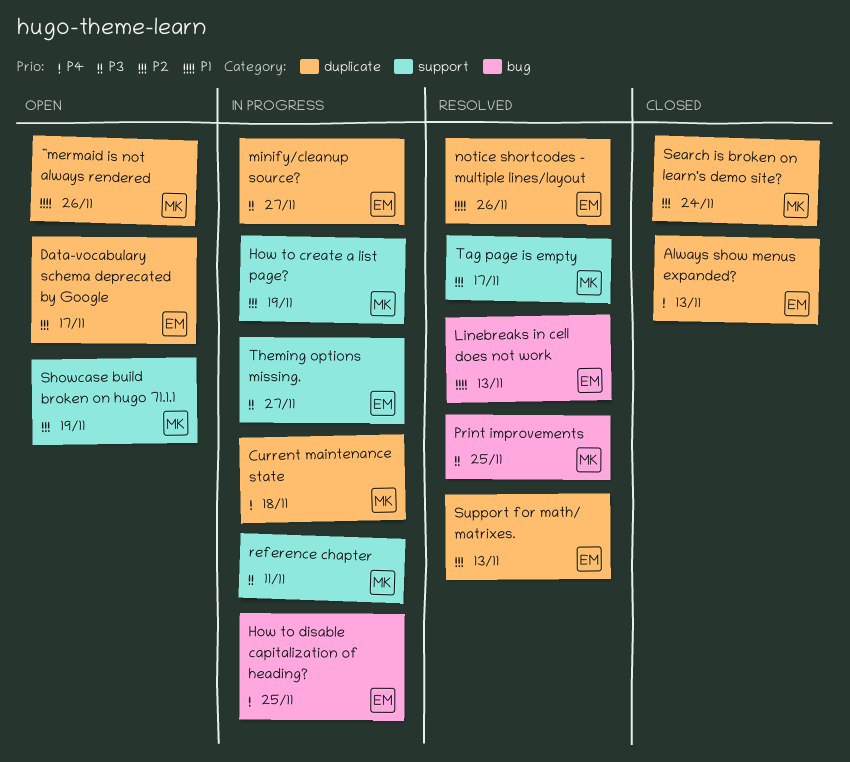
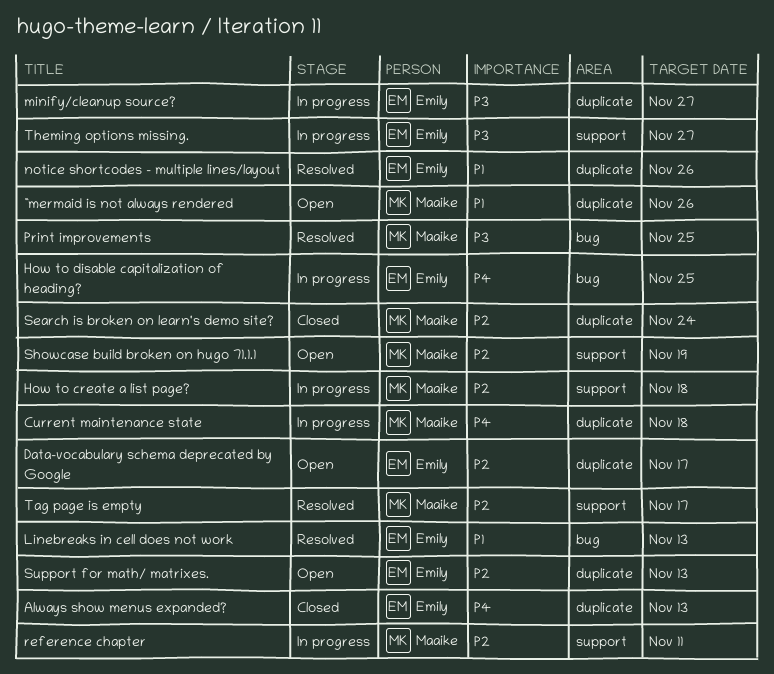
How to create a list page?, due: Nov 19 -> Nov 18
reference chapter, priority: P3 -> P2
Support for math/ matrixes., status: Resolved -> Open

